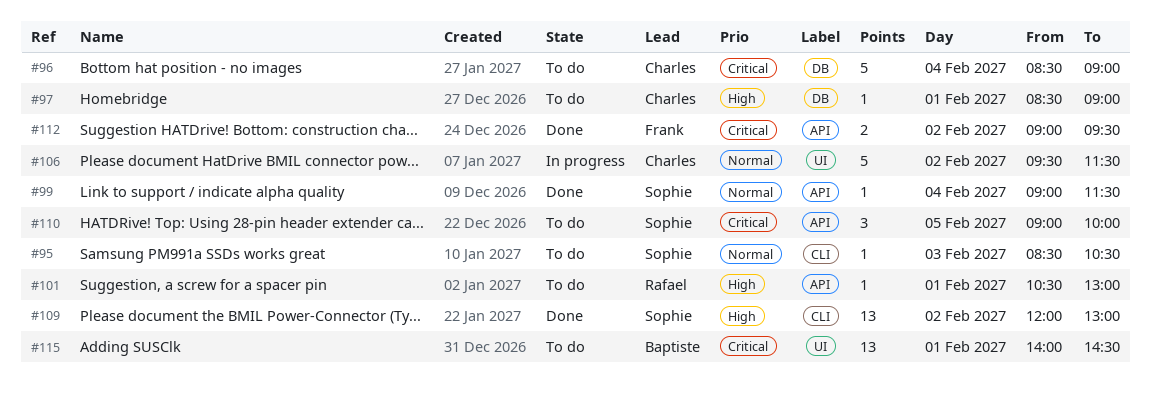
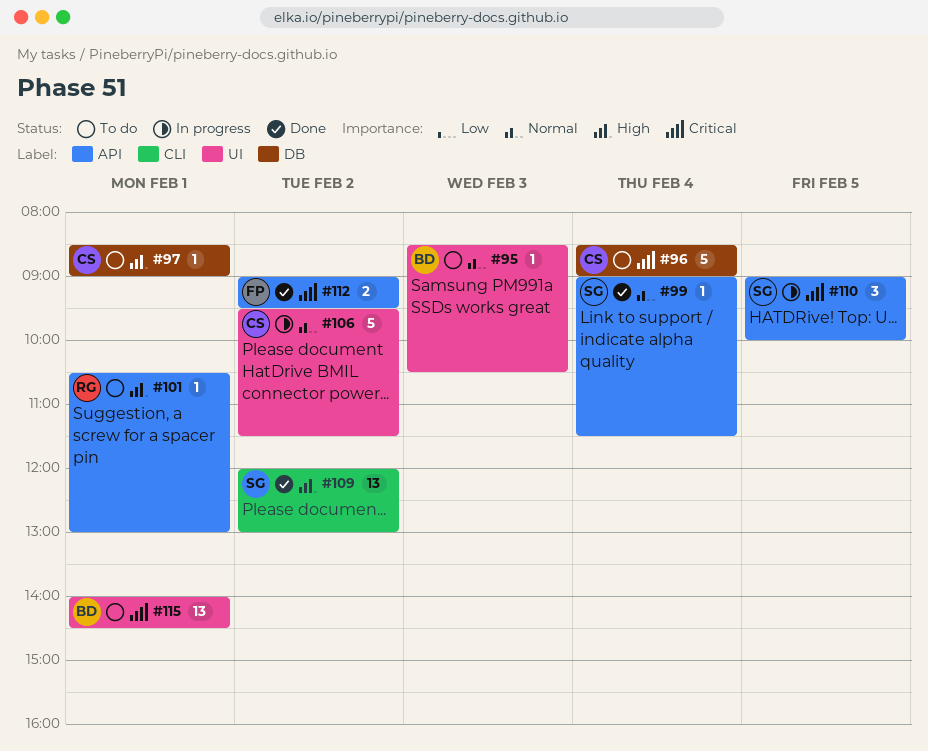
#95, owner: Sophie -> Baptiste
#95, label: CLI -> UI
#110, status: To do -> In progress

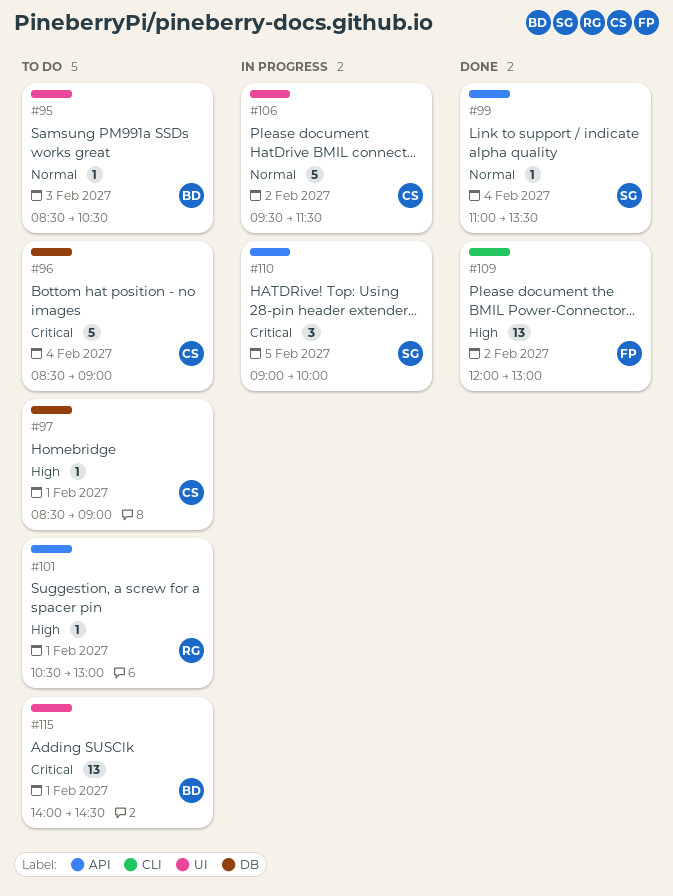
#99, begins: 09:00 -> 11:00
#99, ends: 11:30 -> 13:30
#109, owner: SG -> FP
#112: present -> none

